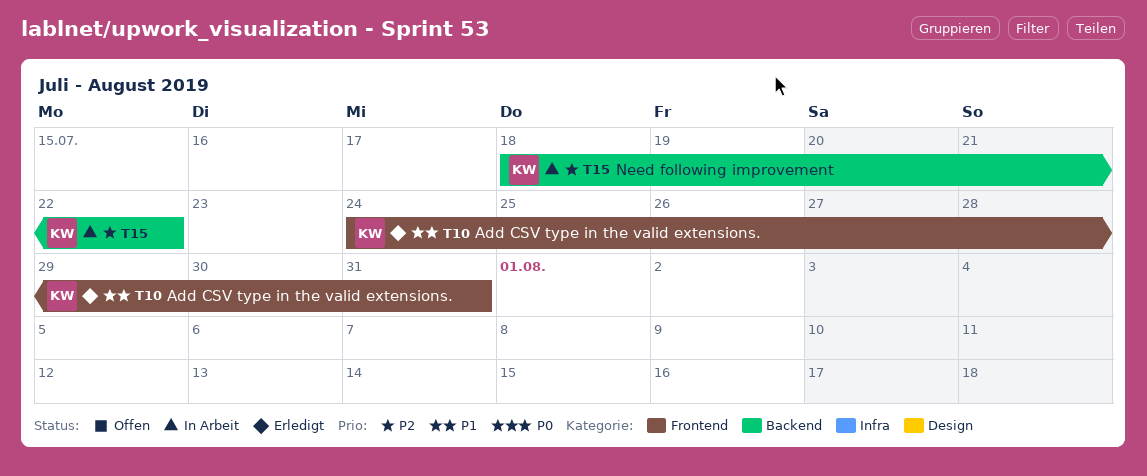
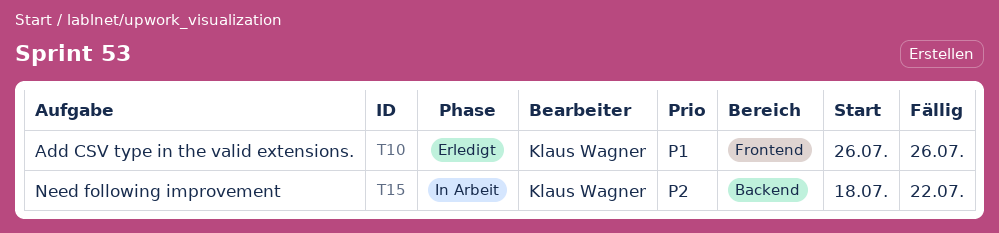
T10, start: Jul 24 -> Jul 26
T10, due: Jul 31 -> Jul 26

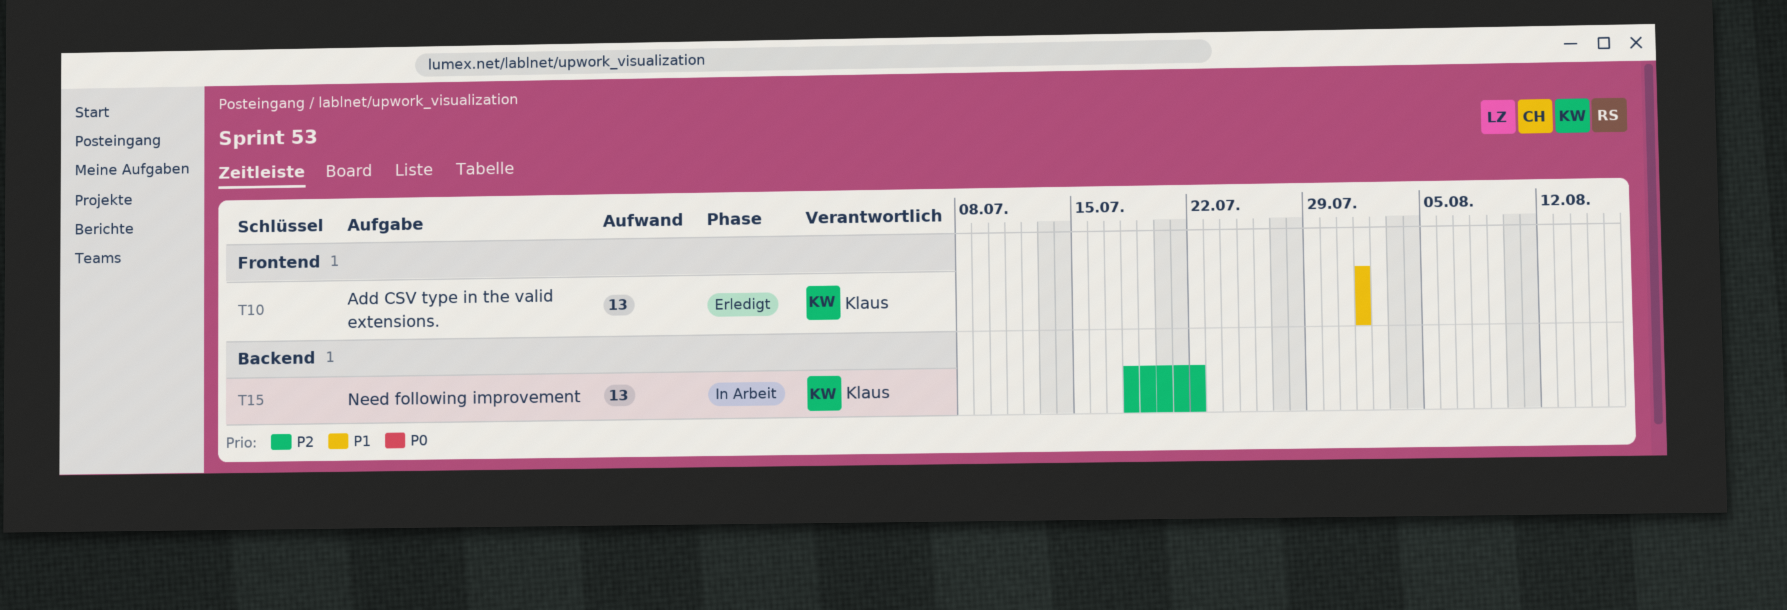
T10, start: Jul 26 -> Aug 1
T10, due: Jul 26 -> Aug 1

